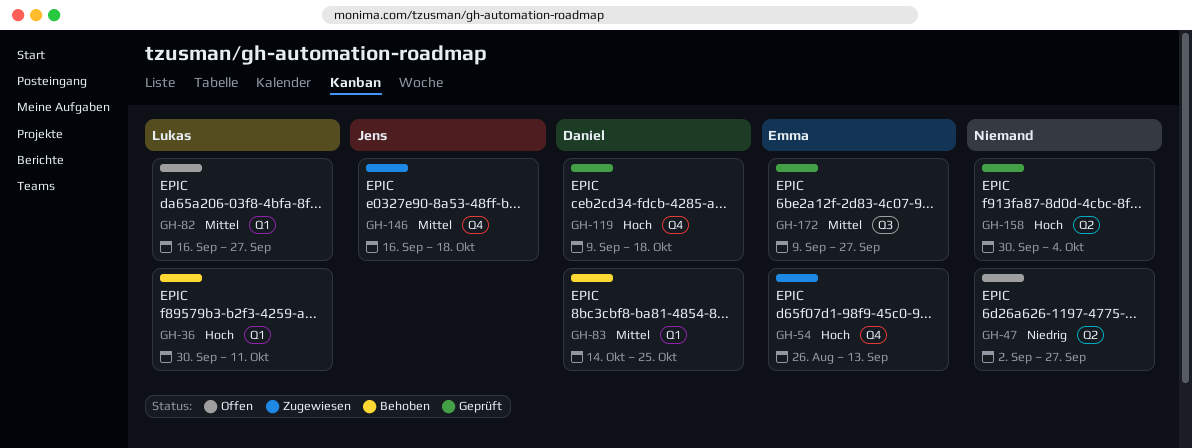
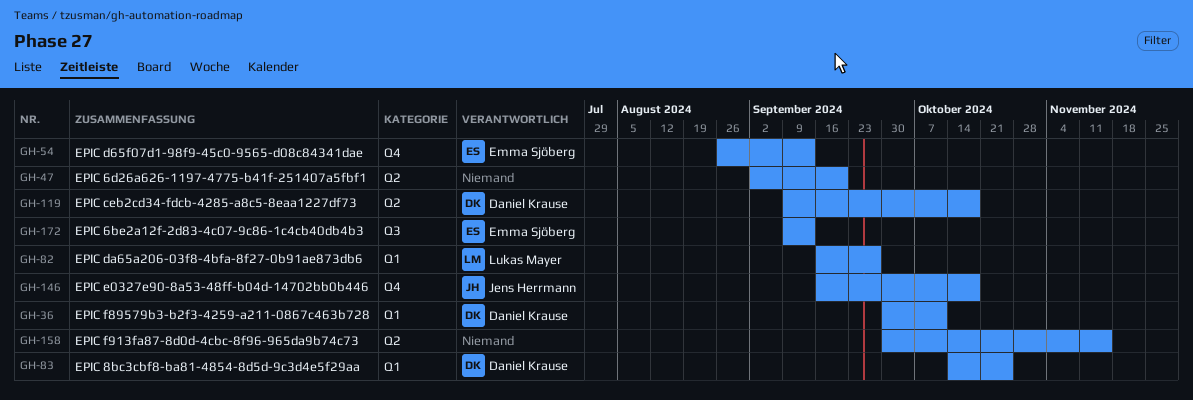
GH-36, owner: Lukas Mayer -> Daniel Krause
GH-47, due: Sep 27 -> Sep 20
GH-119, label: Q4 -> Q2
GH-158, due: Oct 4 -> Nov 15
GH-172, due: Sep 27 -> Sep 13

